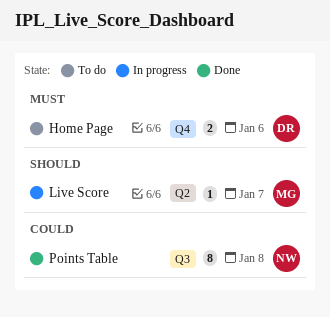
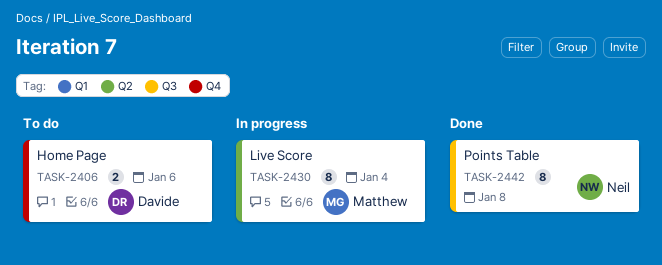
Live Score, estimate: 1 -> 8
Live Score, due: Jan 7 -> Jan 4

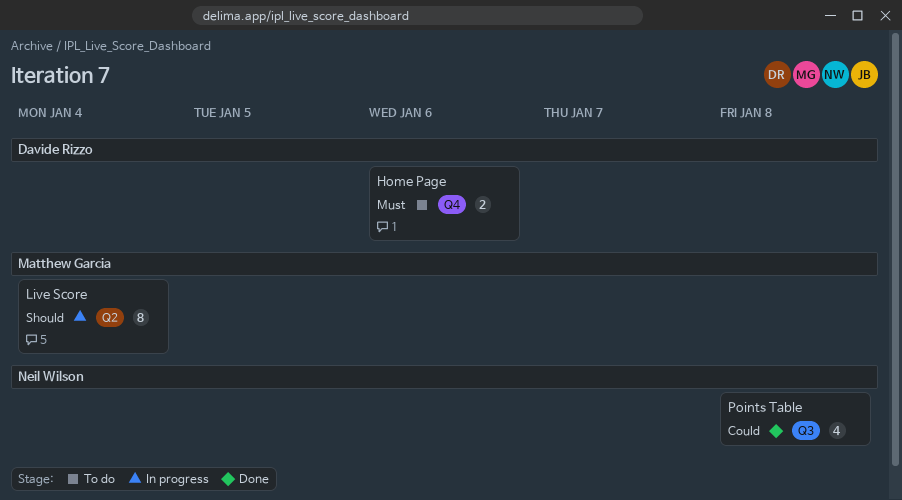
Points Table, estimate: 8 -> 4

